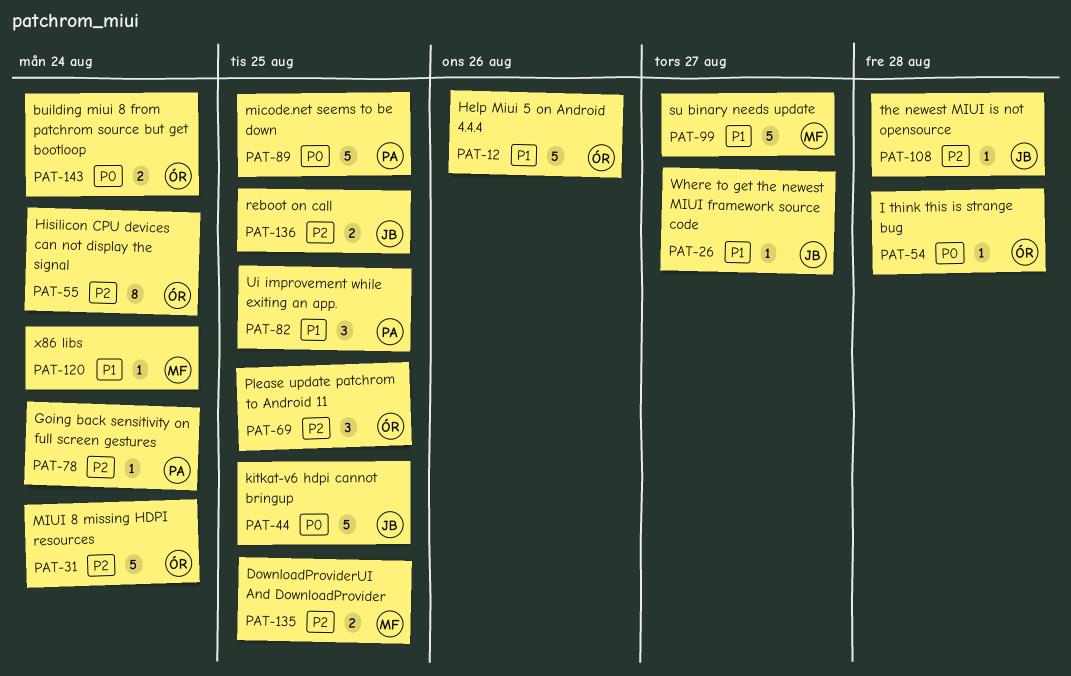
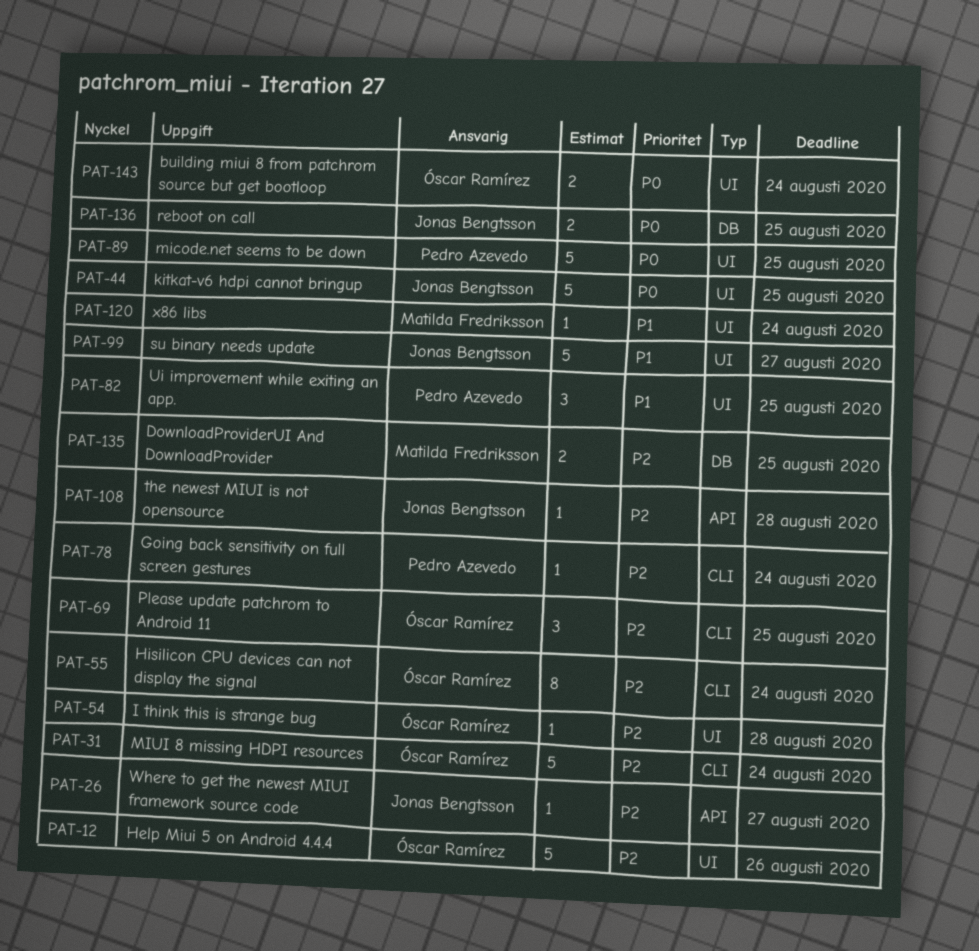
PAT-12, priority: P1 -> P2
PAT-26, priority: P1 -> P2
PAT-54, priority: P0 -> P2
PAT-99, owner: Matilda Fredriksson -> Jonas Bengtsson
PAT-136, priority: P2 -> P0

